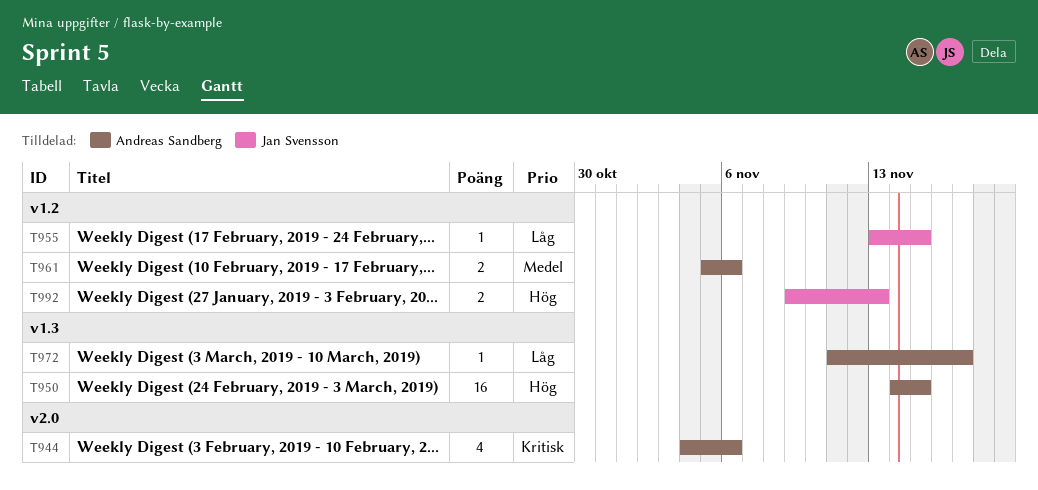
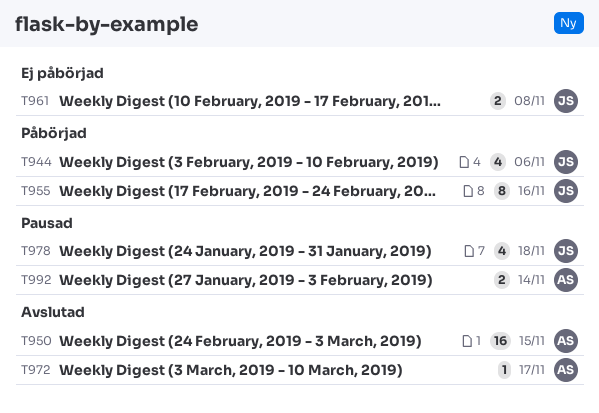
T944, owner: Andreas Sandberg -> Jan Svensson
T955, estimate: 1 -> 8
T955, due: Nov 15 -> Nov 16
T961, owner: Andreas Sandberg -> Jan Svensson
T961, due: Nov 6 -> Nov 8
T978: none -> present
T992, owner: Jan Svensson -> Andreas Sandberg
T992, due: Nov 13 -> Nov 14

